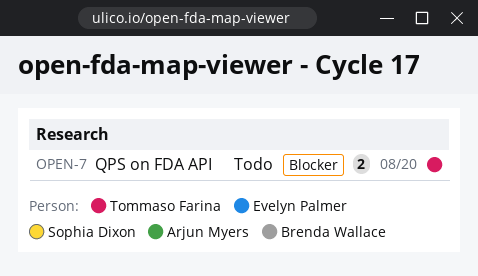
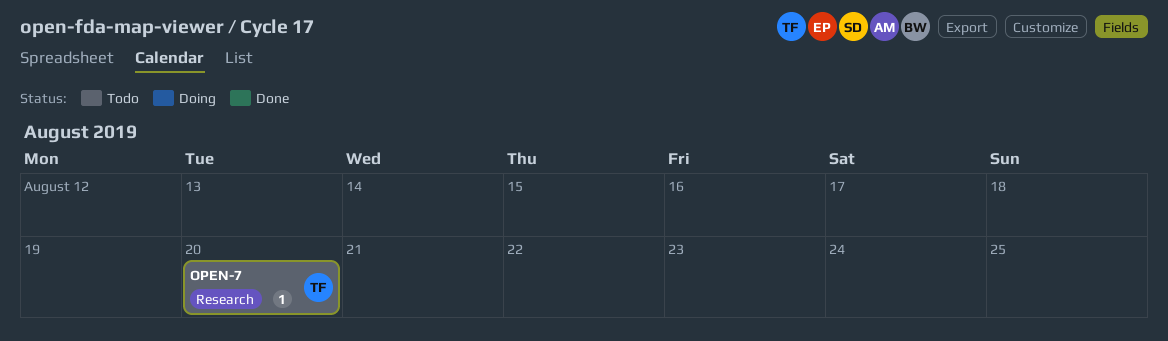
OPEN-7, estimate: 2 -> 1

